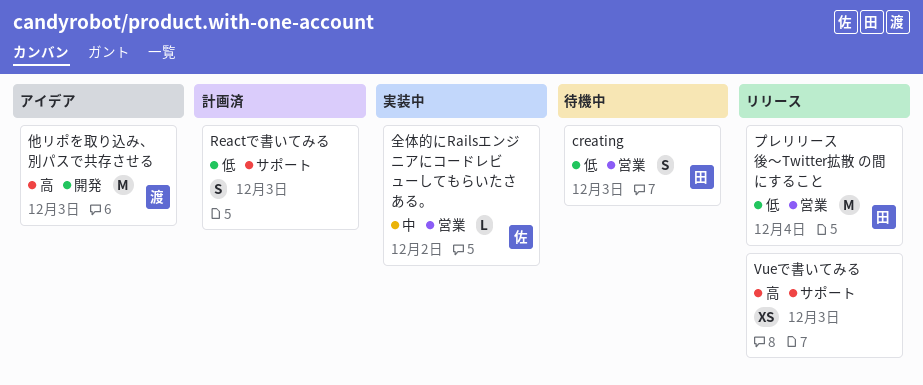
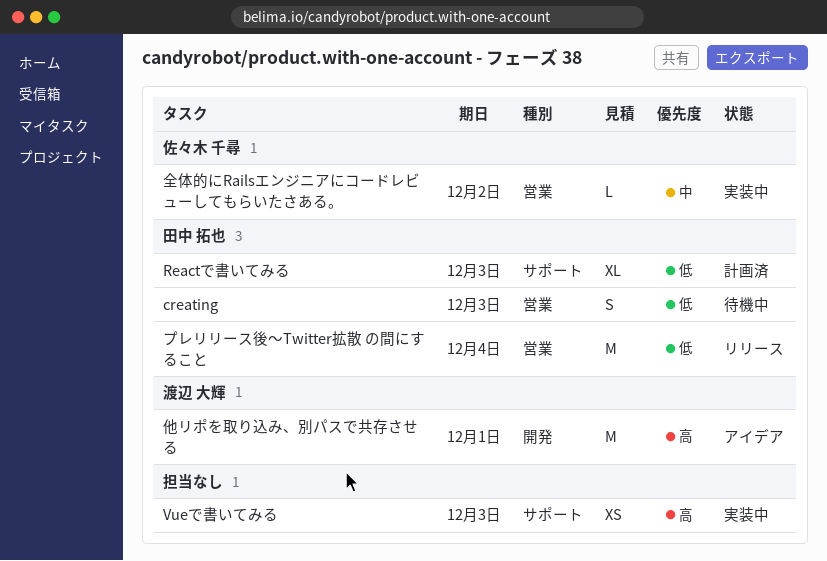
Reactで書いてみる, owner: none -> 田中 拓也
Reactで書いてみる, estimate: S -> XL
Vueで書いてみる, status: リリース -> 実装中
他リポを取り込み、別パスで共存させる, due: Dec 3 -> Dec 1

